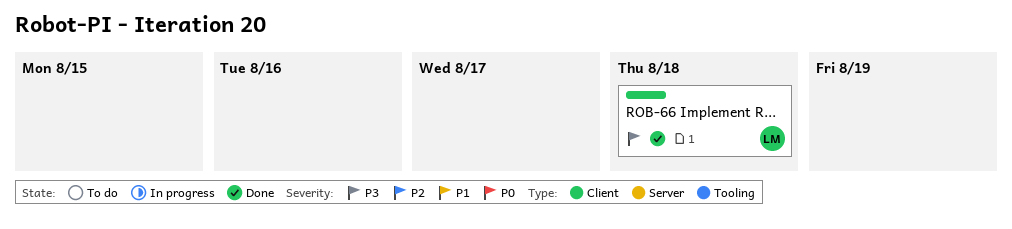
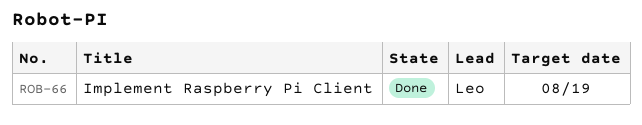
ROB-66, due: Aug 18 -> Aug 19

